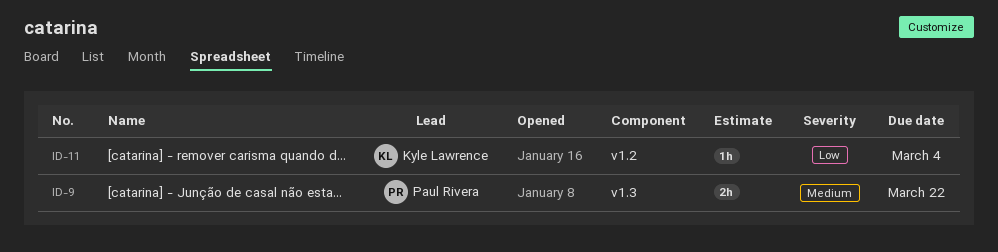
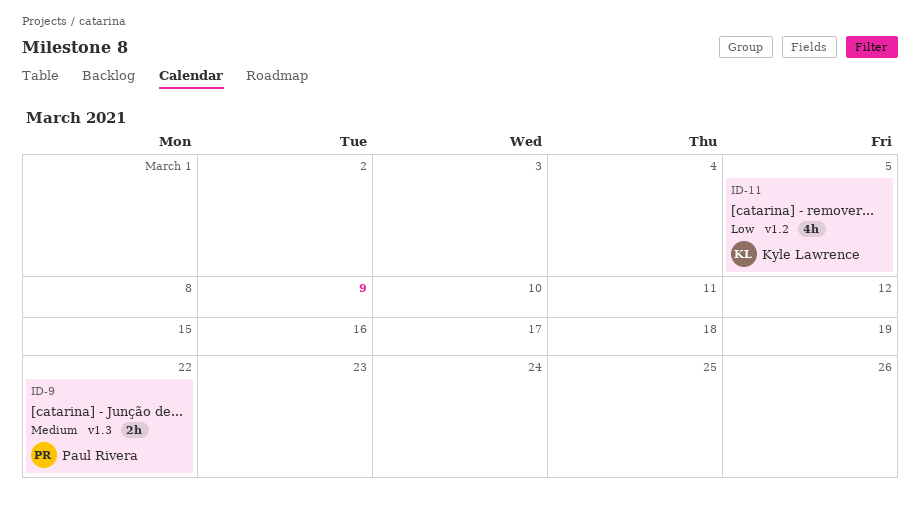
ID-11, estimate: 1h -> 4h
ID-11, due: Mar 4 -> Mar 5

